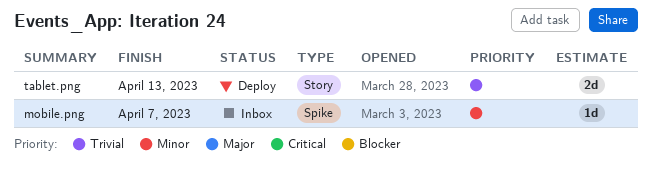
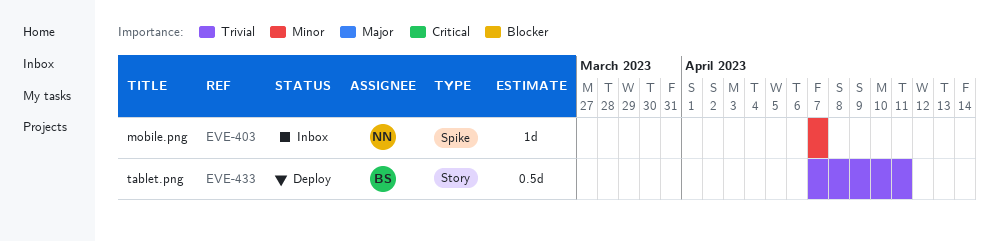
tablet.png, estimate: 2d -> 0.5d
tablet.png, due: Apr 13 -> Apr 11

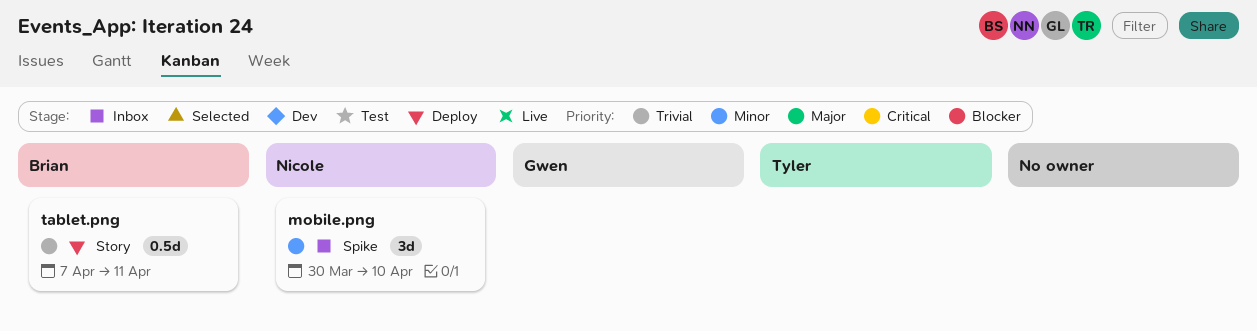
mobile.png, estimate: 1d -> 3d
mobile.png, start: Apr 7 -> Mar 30
mobile.png, due: Apr 7 -> Apr 10

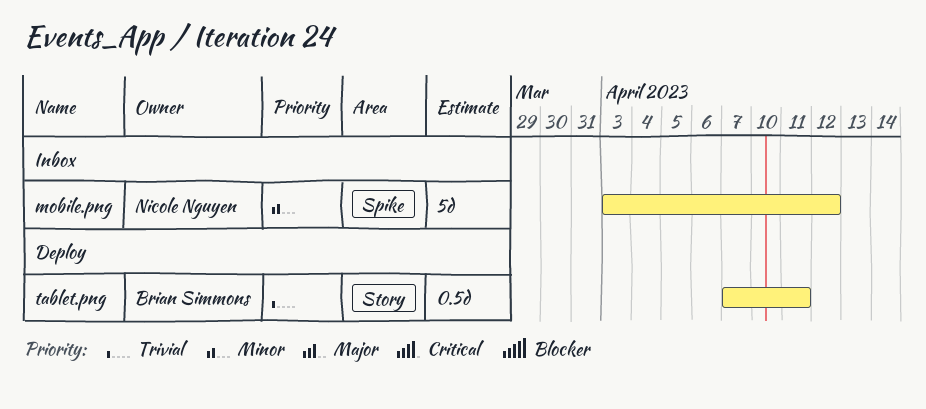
mobile.png, estimate: 3d -> 5d
mobile.png, start: Mar 30 -> Apr 3
mobile.png, due: Apr 10 -> Apr 12

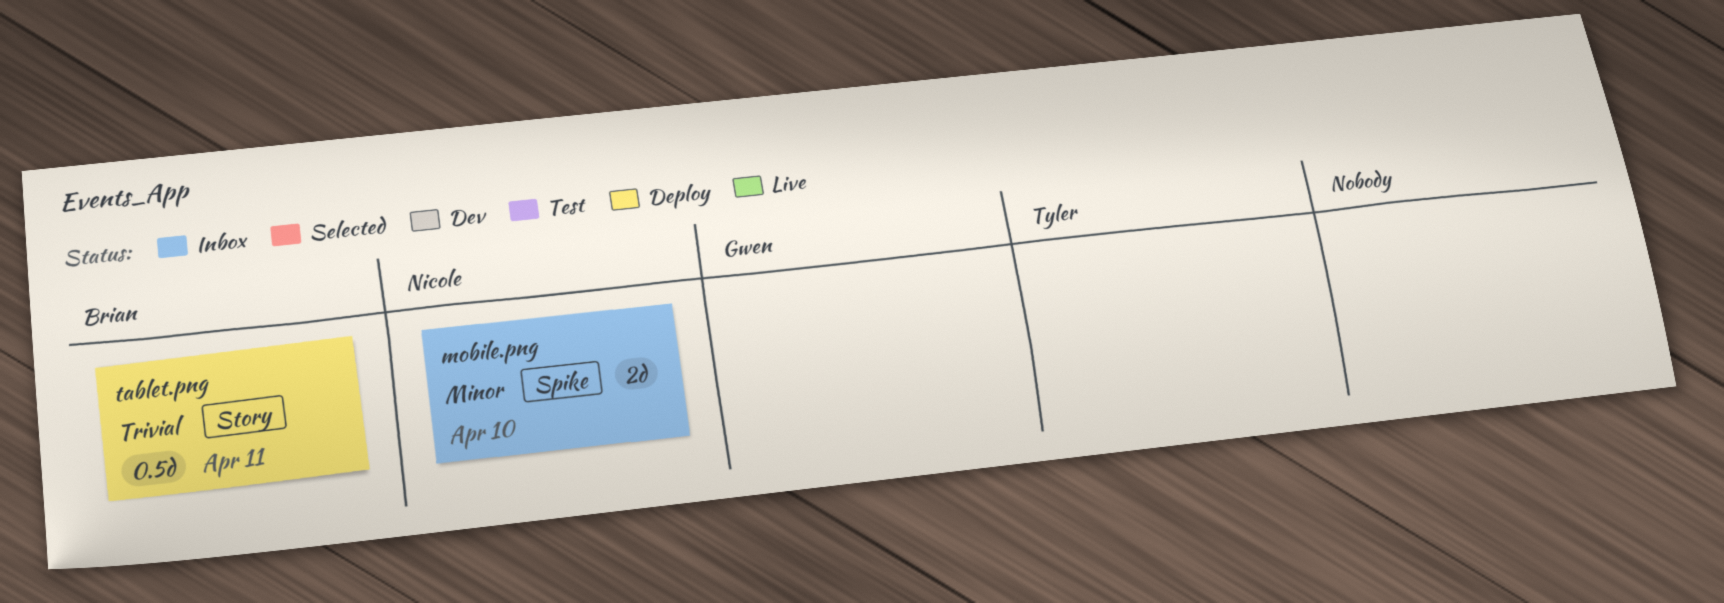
mobile.png, estimate: 5d -> 2d
mobile.png, due: Apr 12 -> Apr 10

